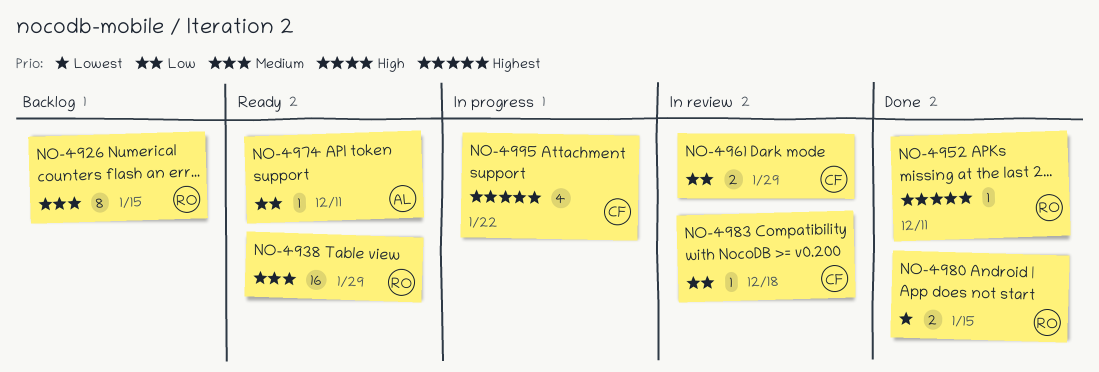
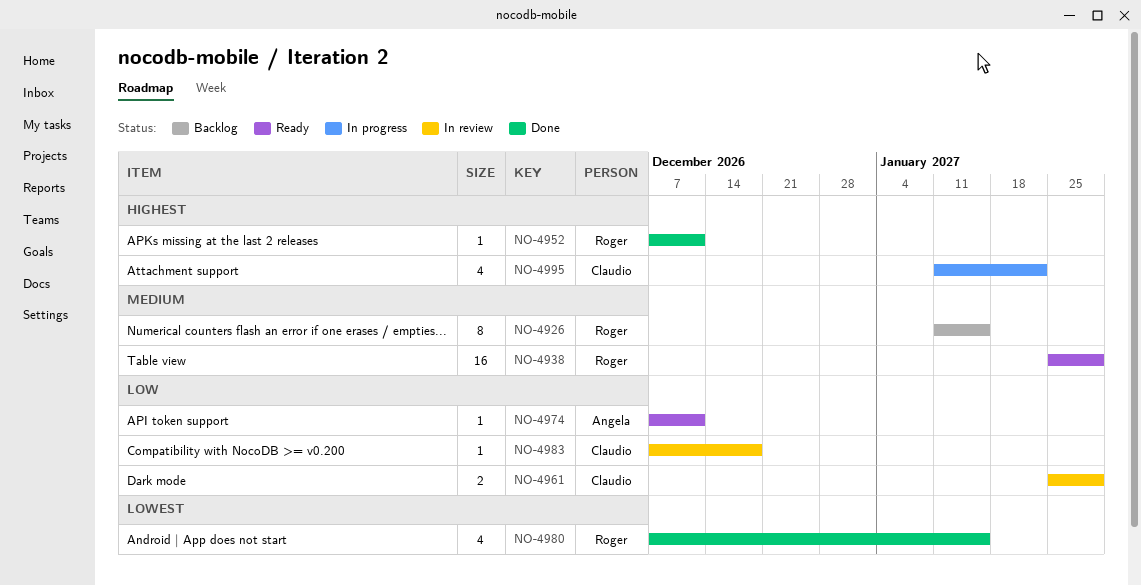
NO-4980, estimate: 2 -> 4

